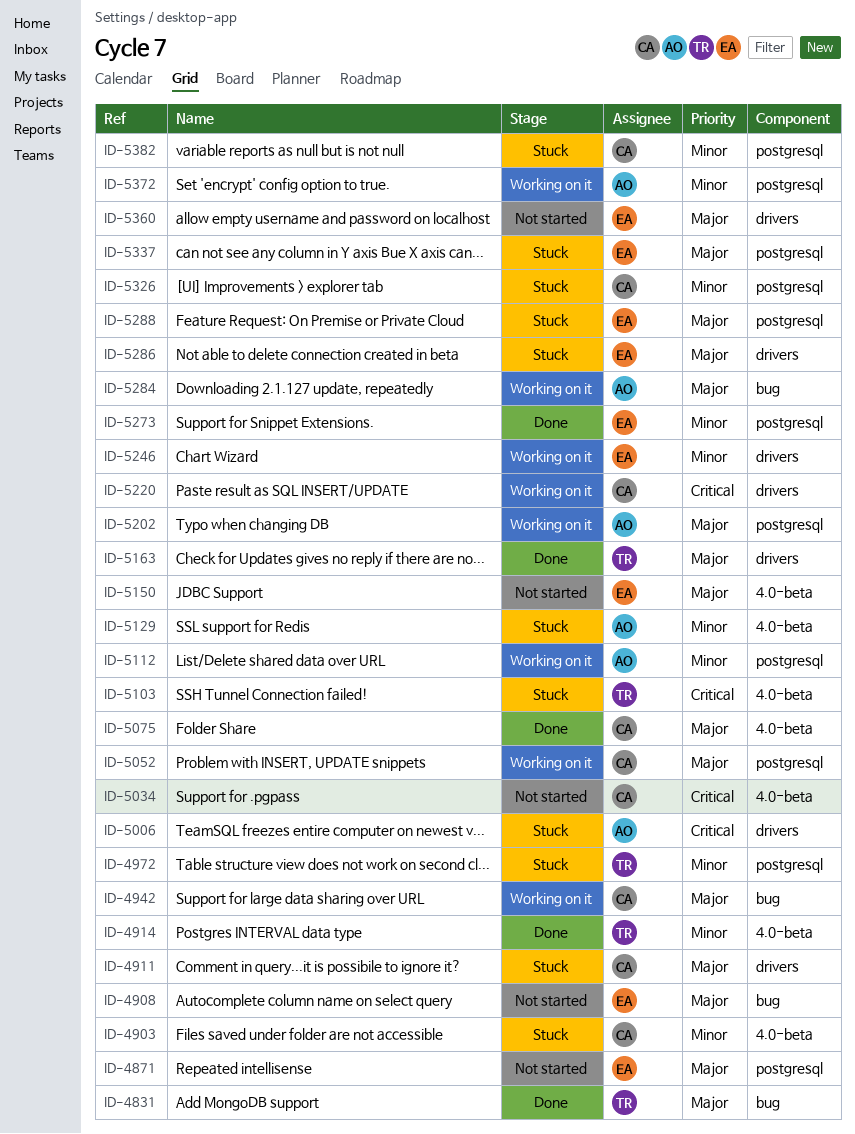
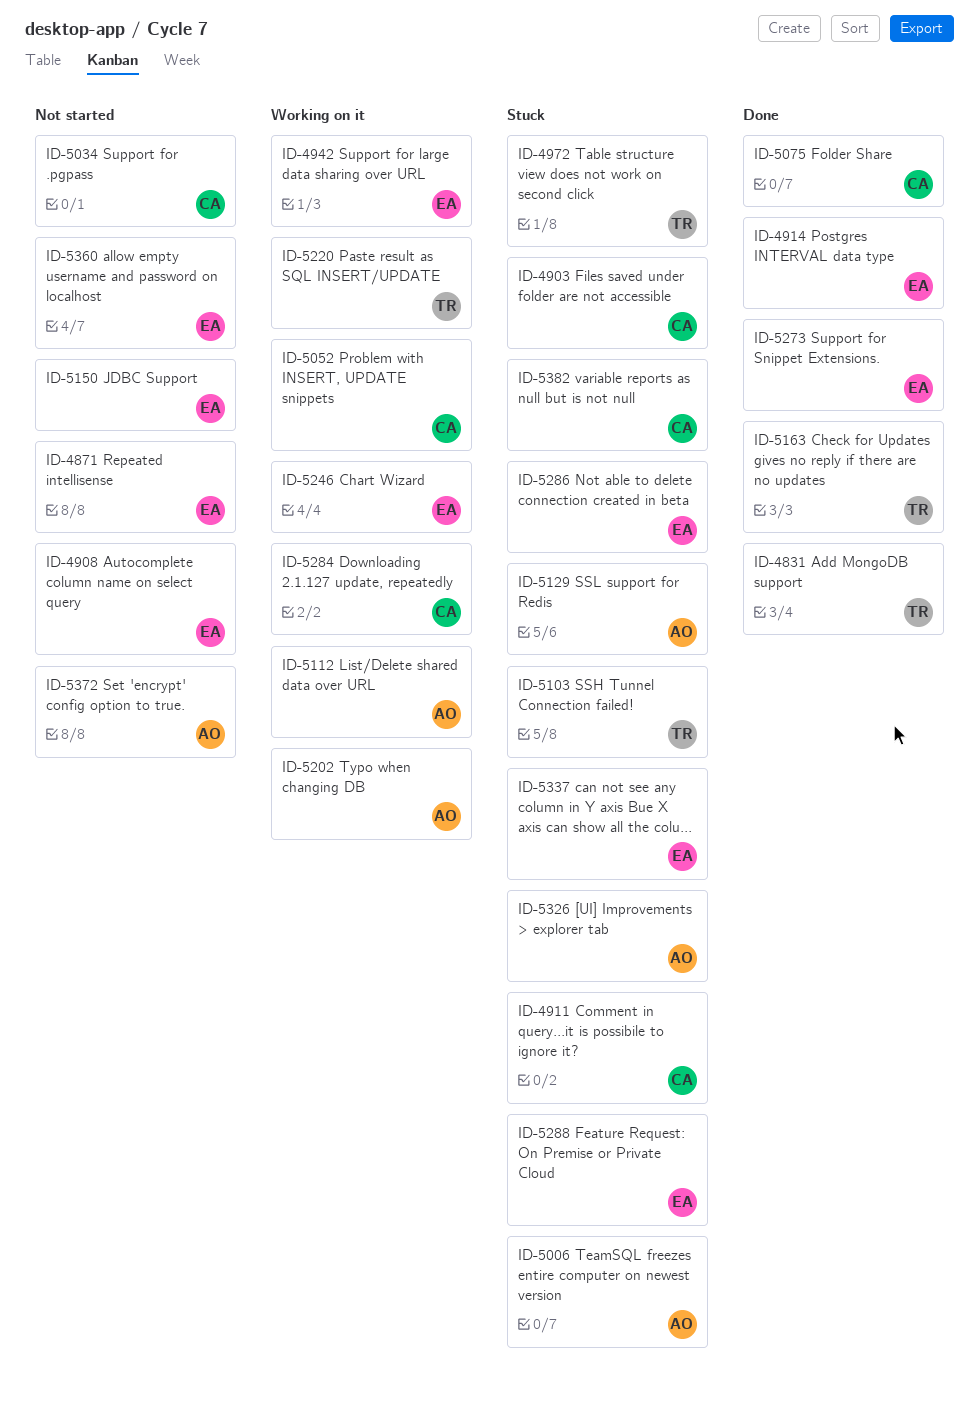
ID-4914, owner: TR -> EA
ID-4942, owner: CA -> EA
ID-5220, owner: CA -> TR
ID-5284, owner: AO -> CA
ID-5326, owner: CA -> AO
ID-5372, status: Working on it -> Not started

